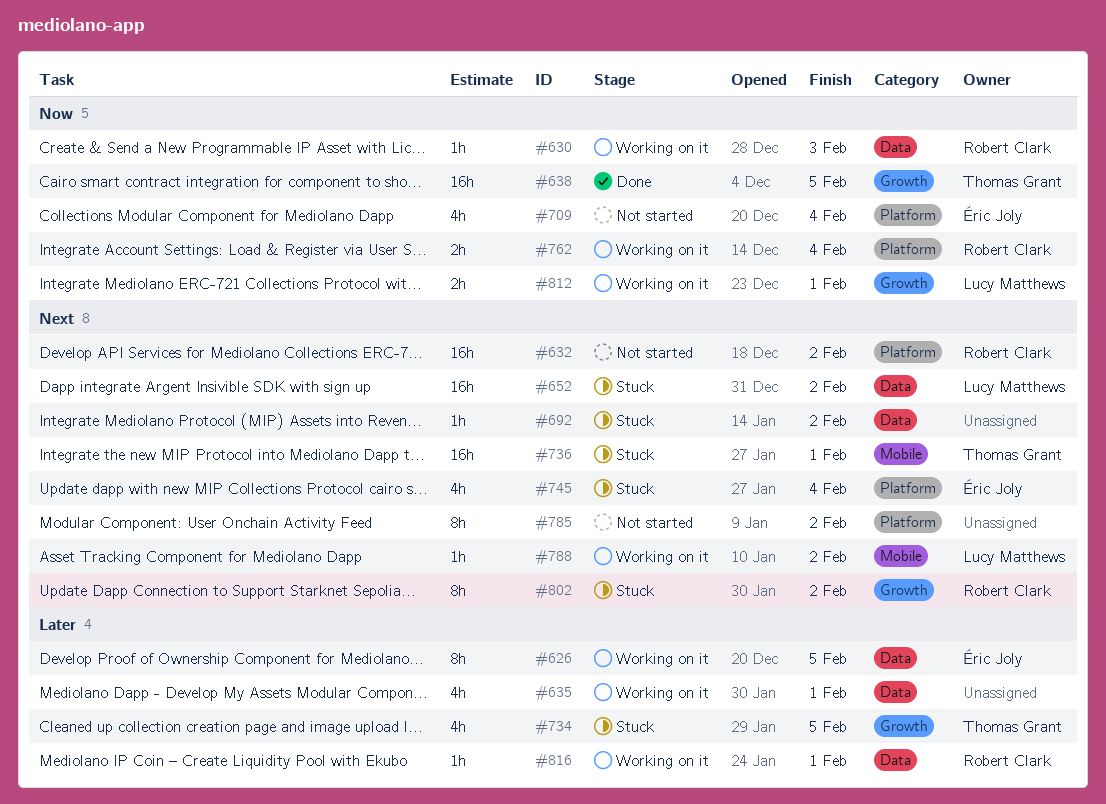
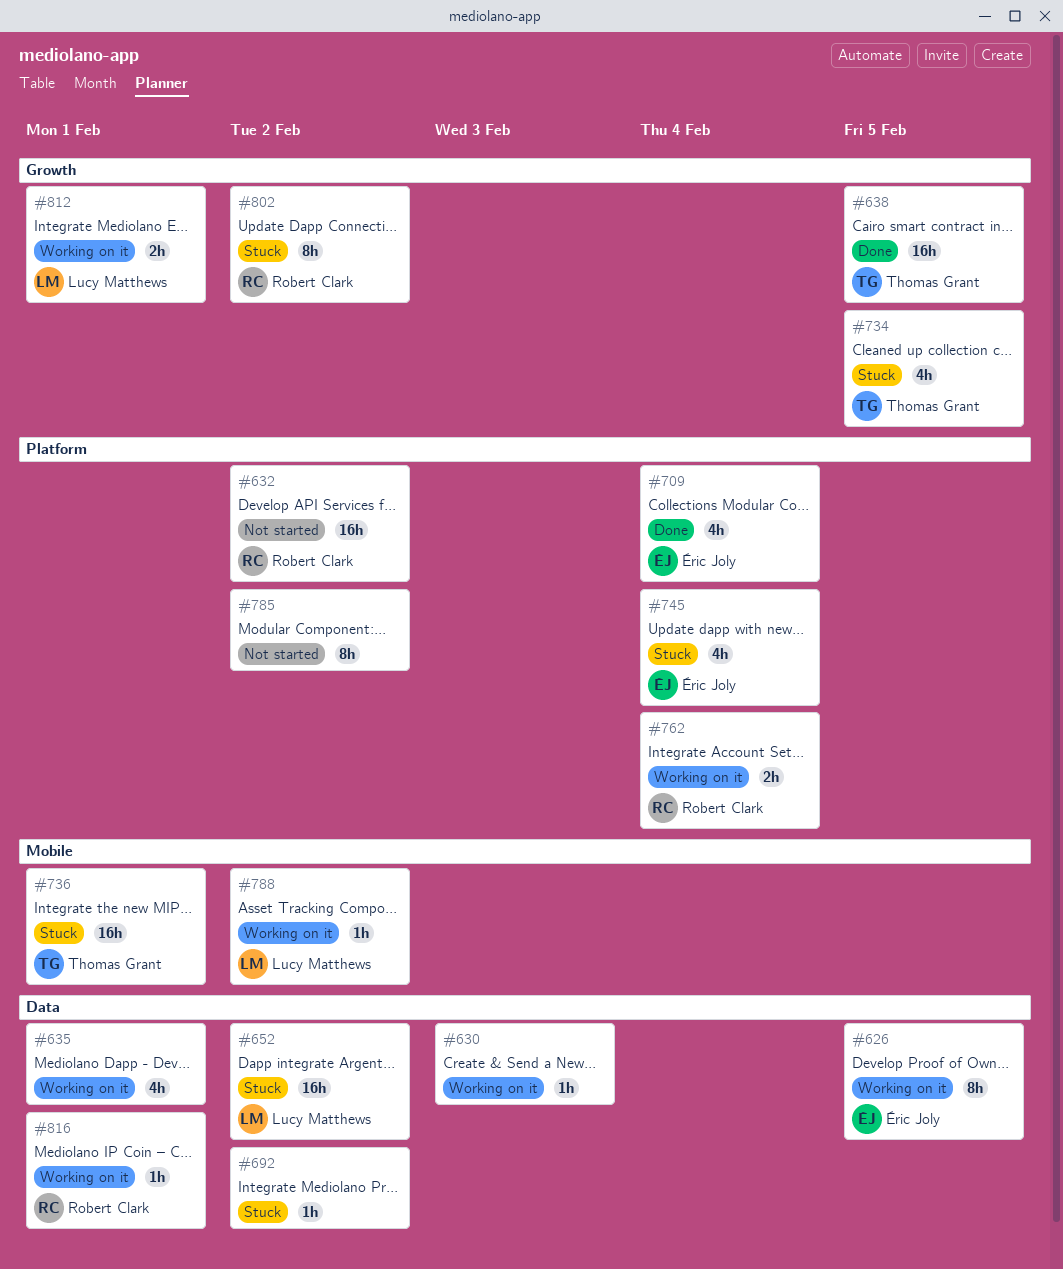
#630, owner: Robert Clark -> none
#709, status: Not started -> Done

